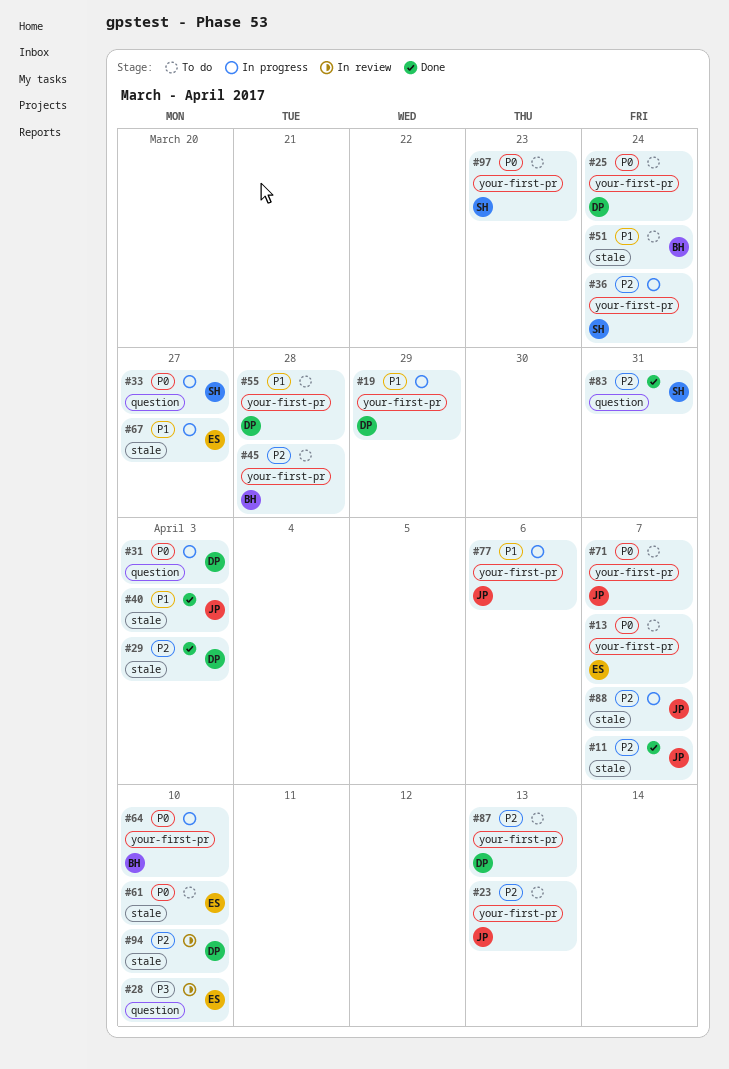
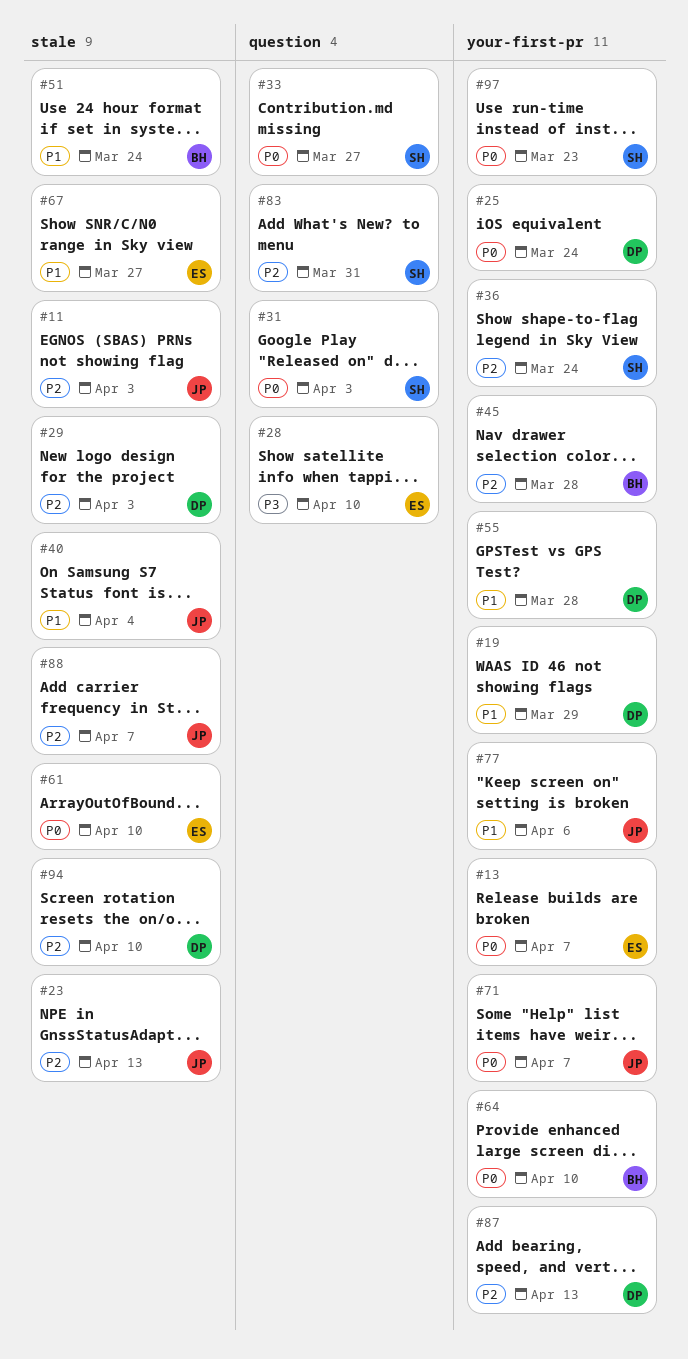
#11, due: Apr 7 -> Apr 3
#23, label: your-first-pr -> stale
#31, owner: DP -> SH
#40, due: Apr 3 -> Apr 4

